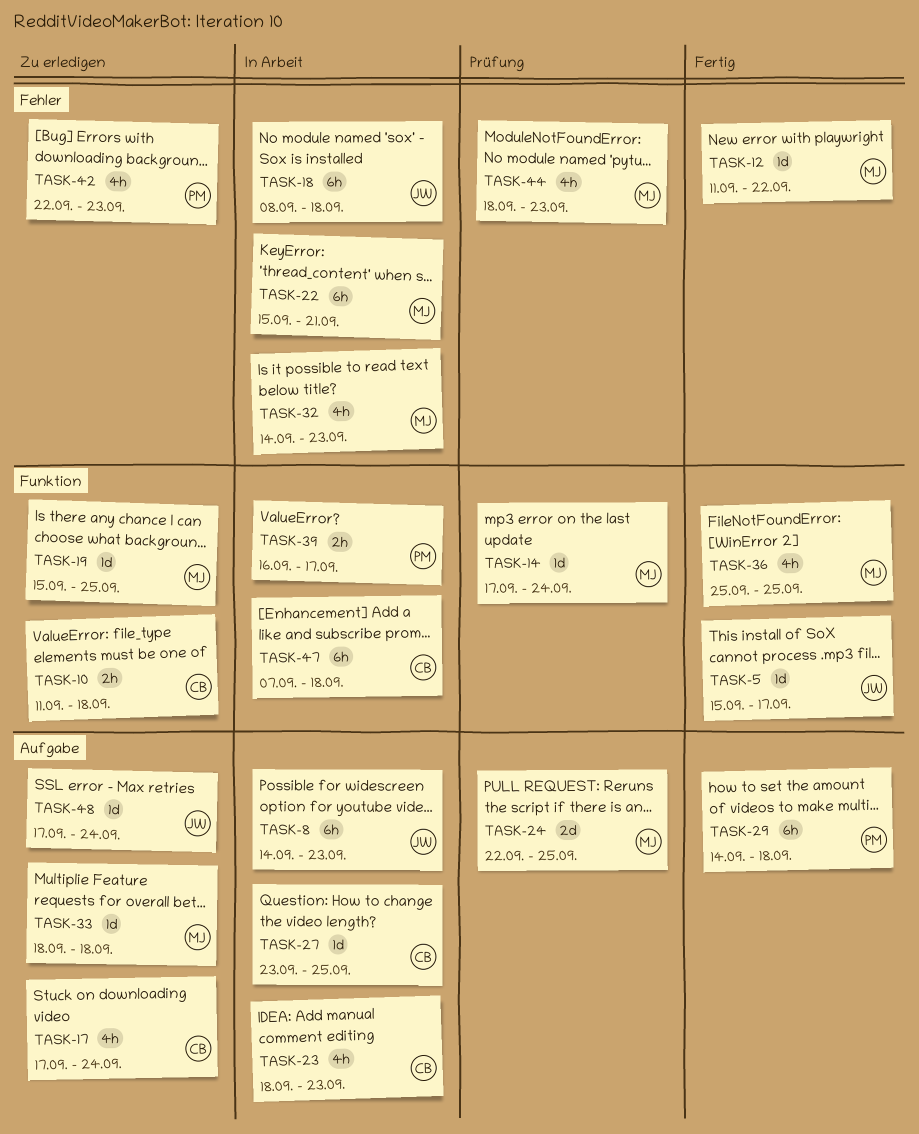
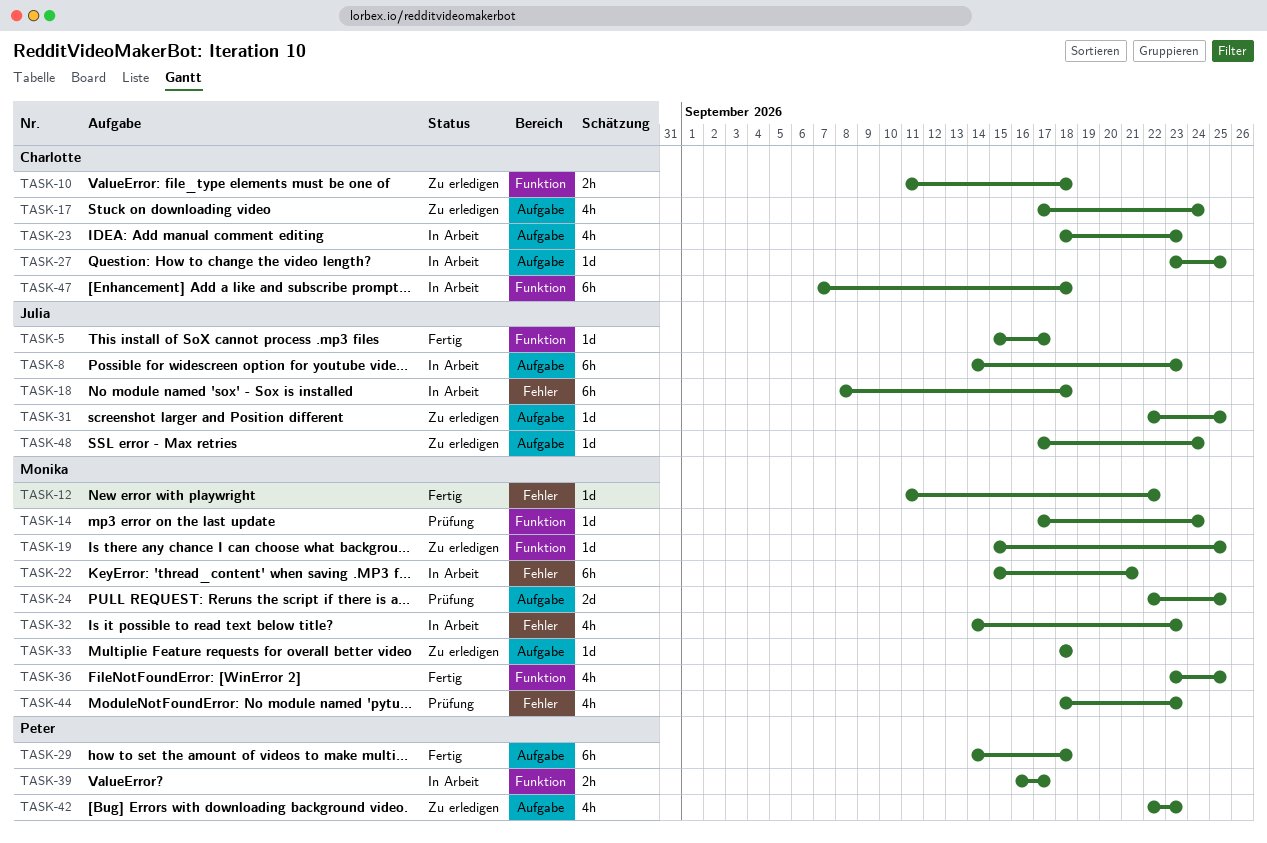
TASK-31: none -> present
TASK-36, start: Sep 25 -> Sep 23
TASK-42, label: Fehler -> Aufgabe

